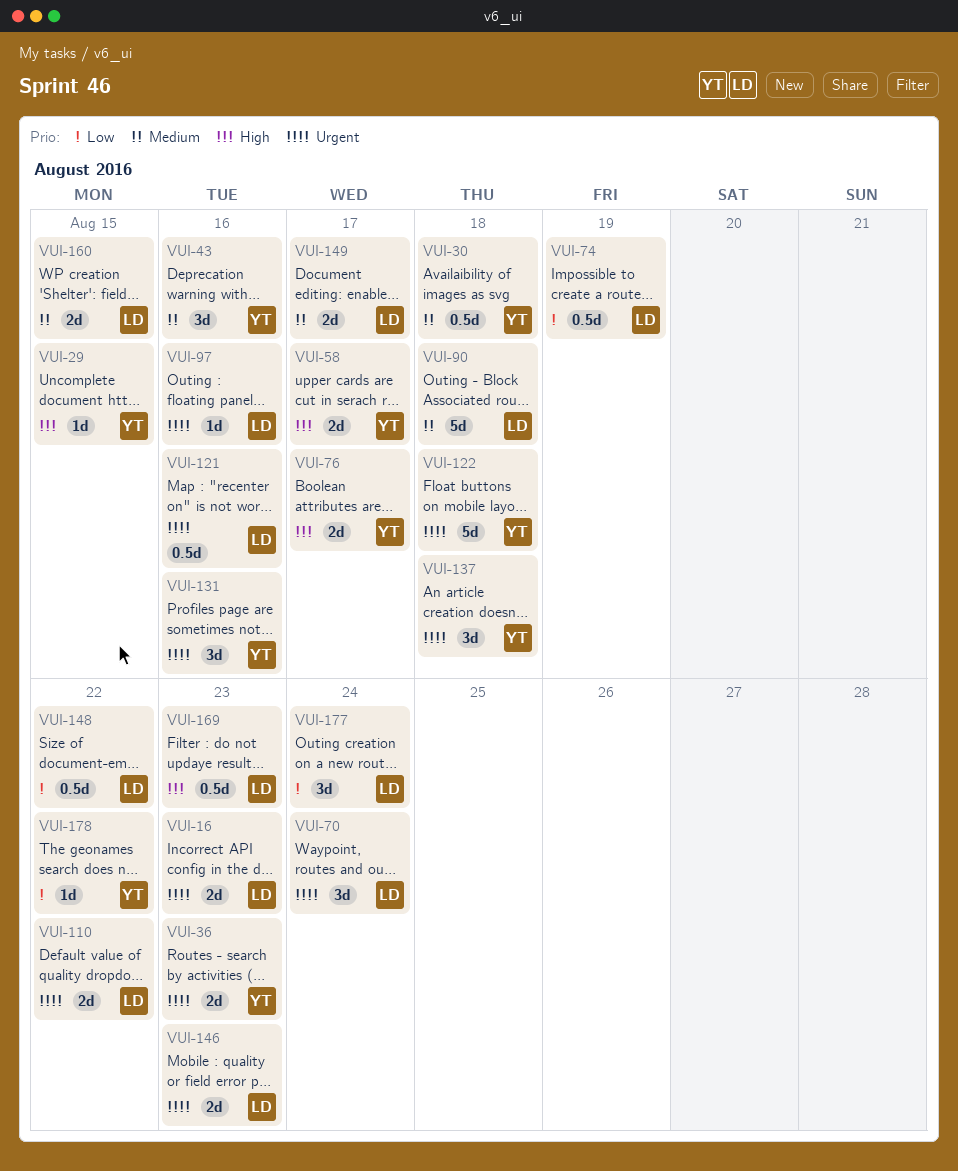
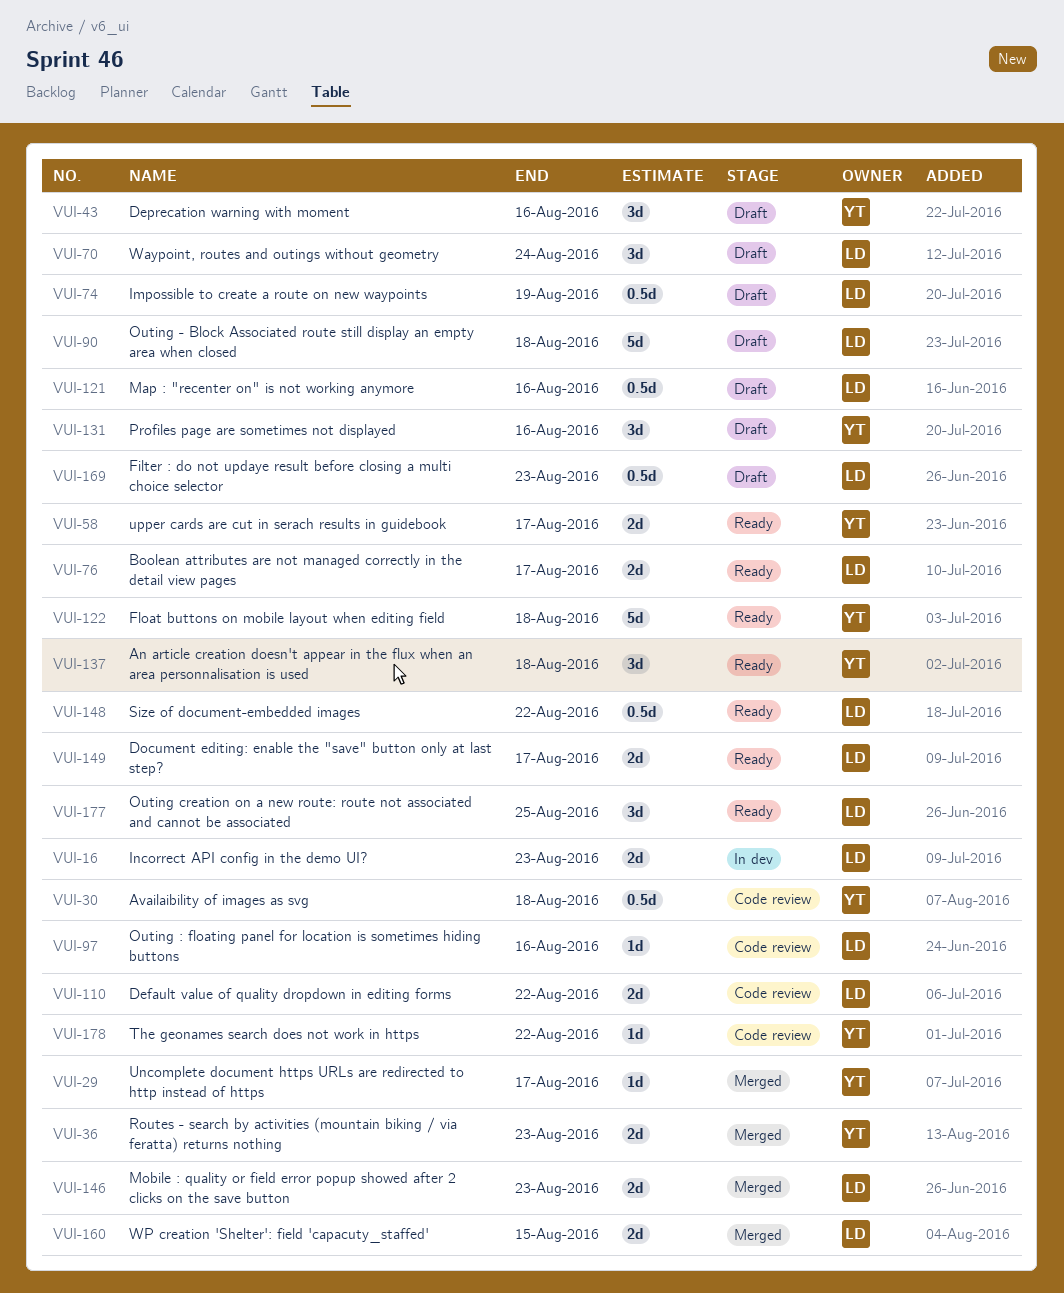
VUI-29, due: Aug 15 -> Aug 17
VUI-76, owner: YT -> LD
VUI-177, due: Aug 24 -> Aug 25

